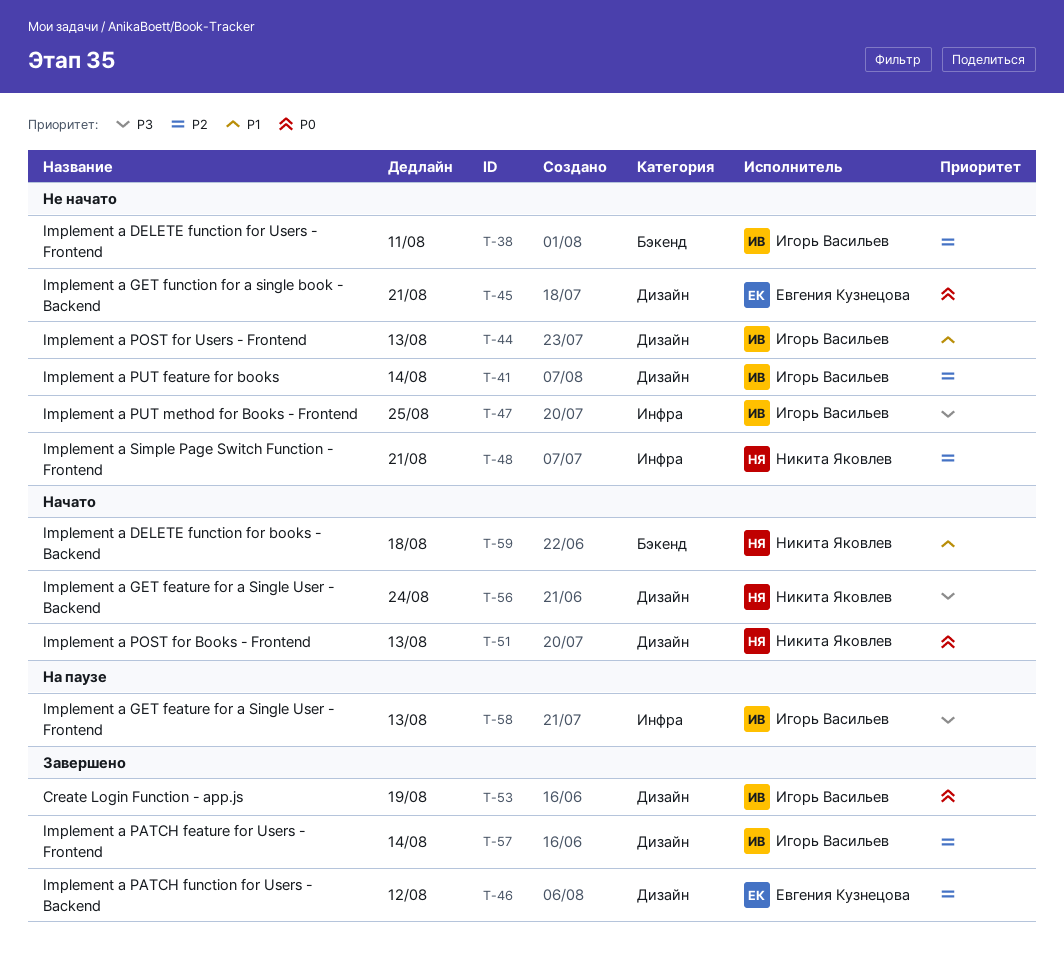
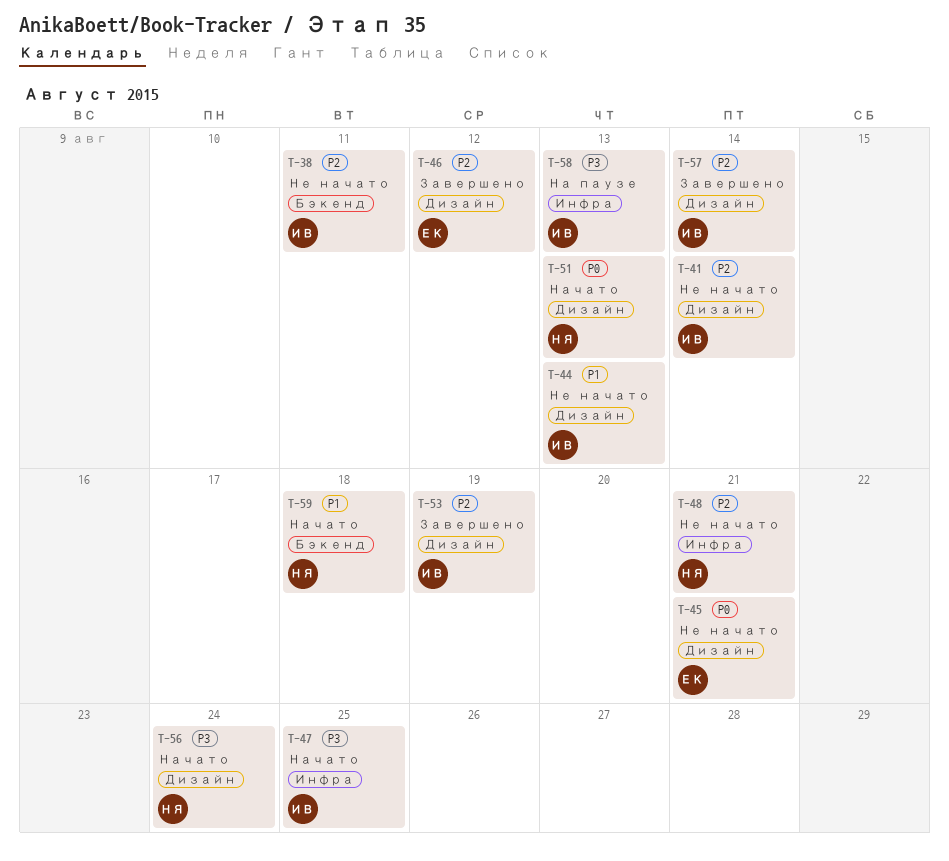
T-47, status: Не начато -> Начато
T-53, priority: P0 -> P2

